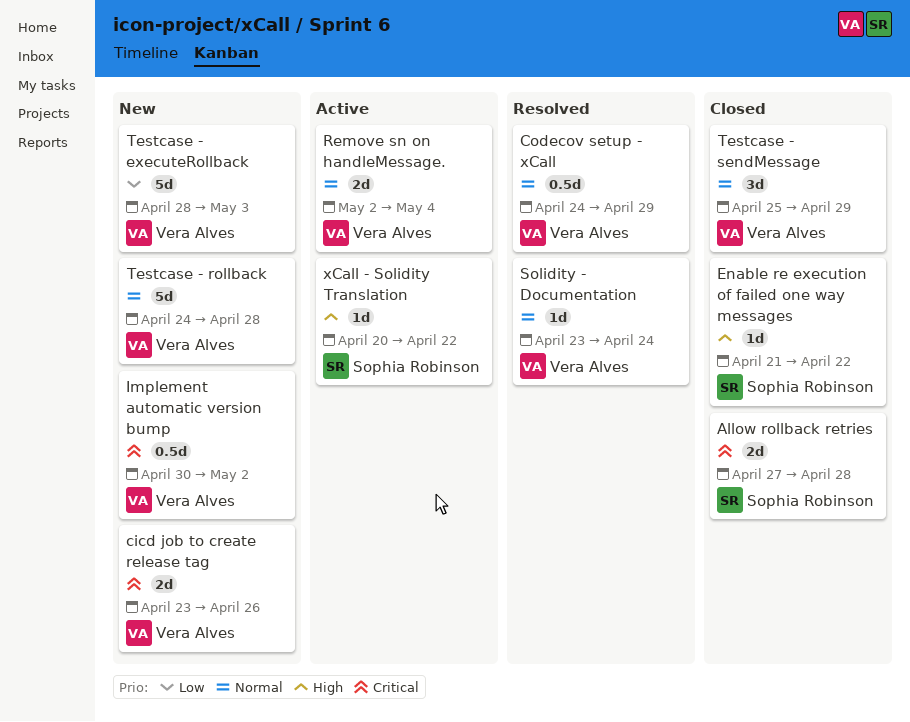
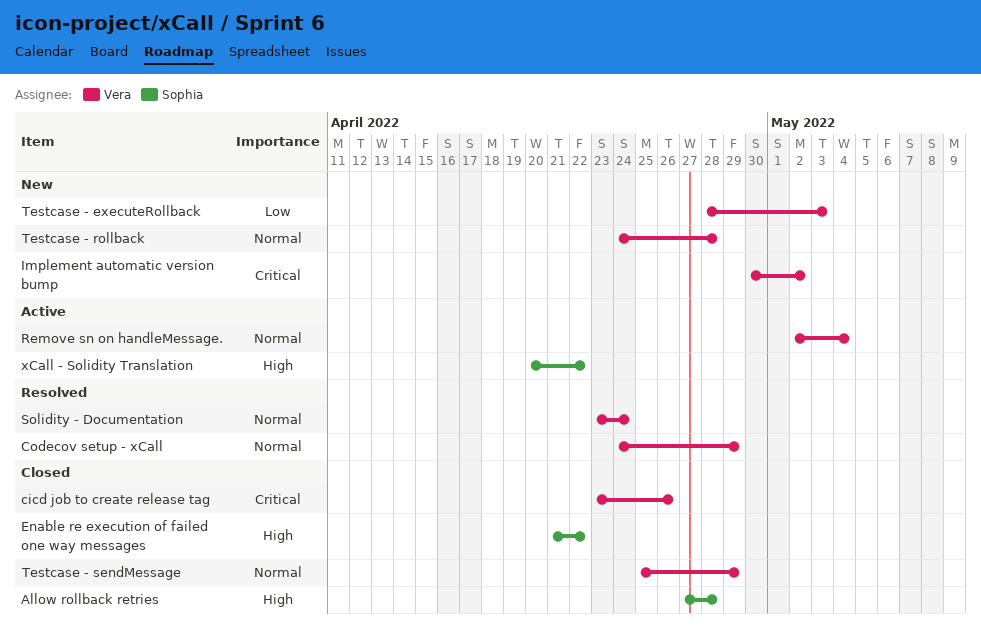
Allow rollback retries, priority: Critical -> High
cicd job to create release tag, status: New -> Closed

